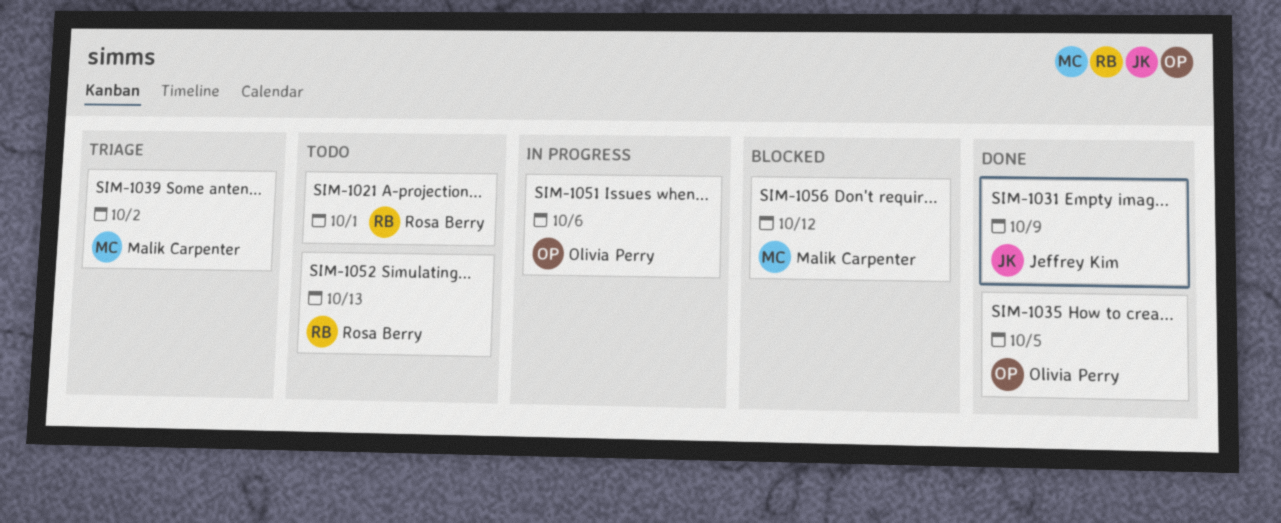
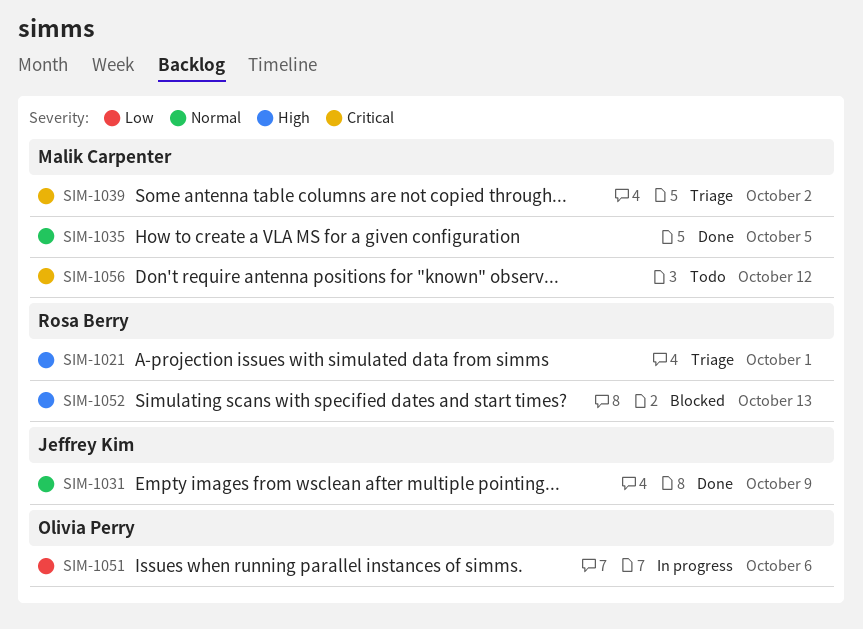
SIM-1021, status: Todo -> Triage
SIM-1035, owner: Olivia Perry -> Malik Carpenter
SIM-1052, status: Todo -> Blocked
SIM-1056, status: Blocked -> Todo

